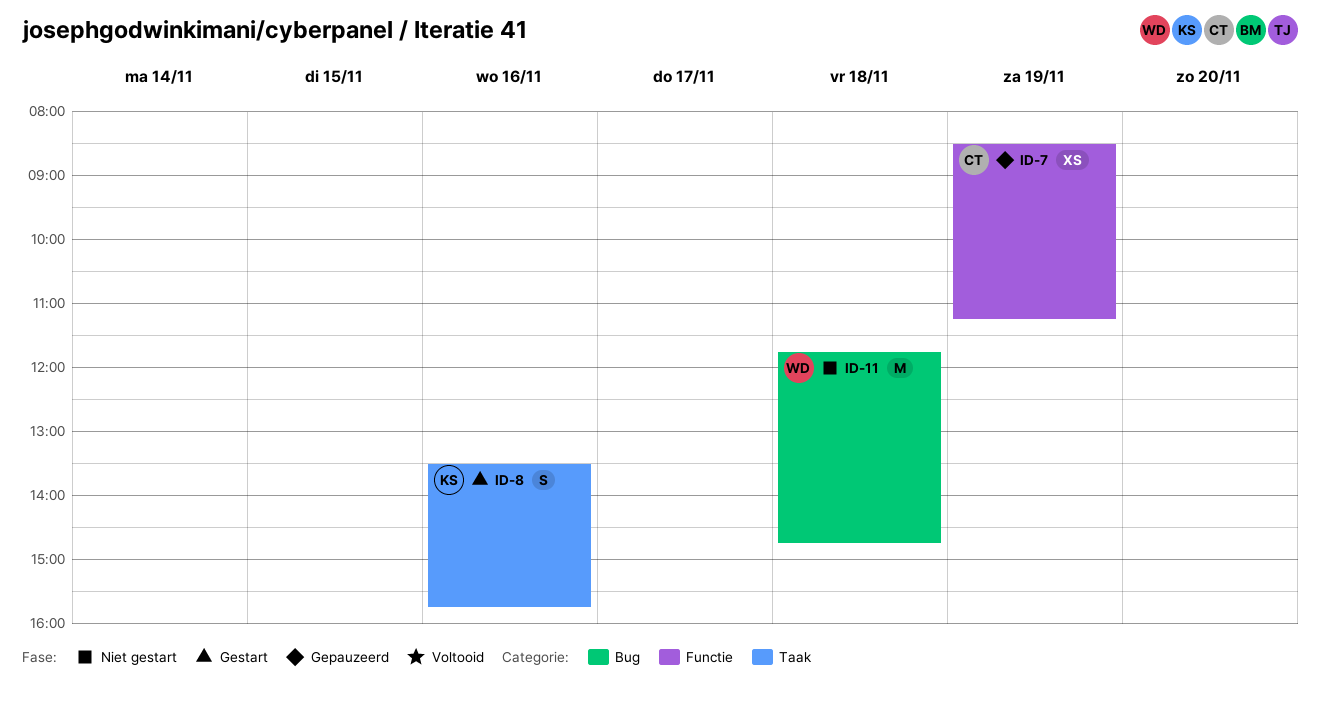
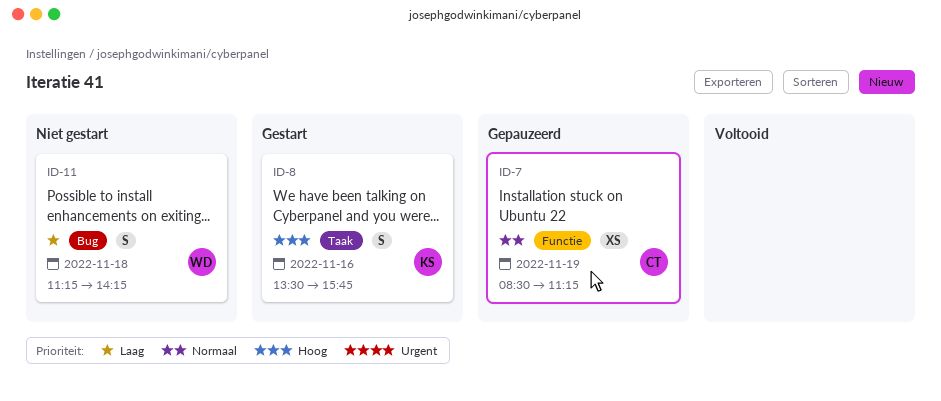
ID-11, estimate: M -> S
ID-11, begins: 11:45 -> 11:15
ID-11, ends: 14:45 -> 14:15

